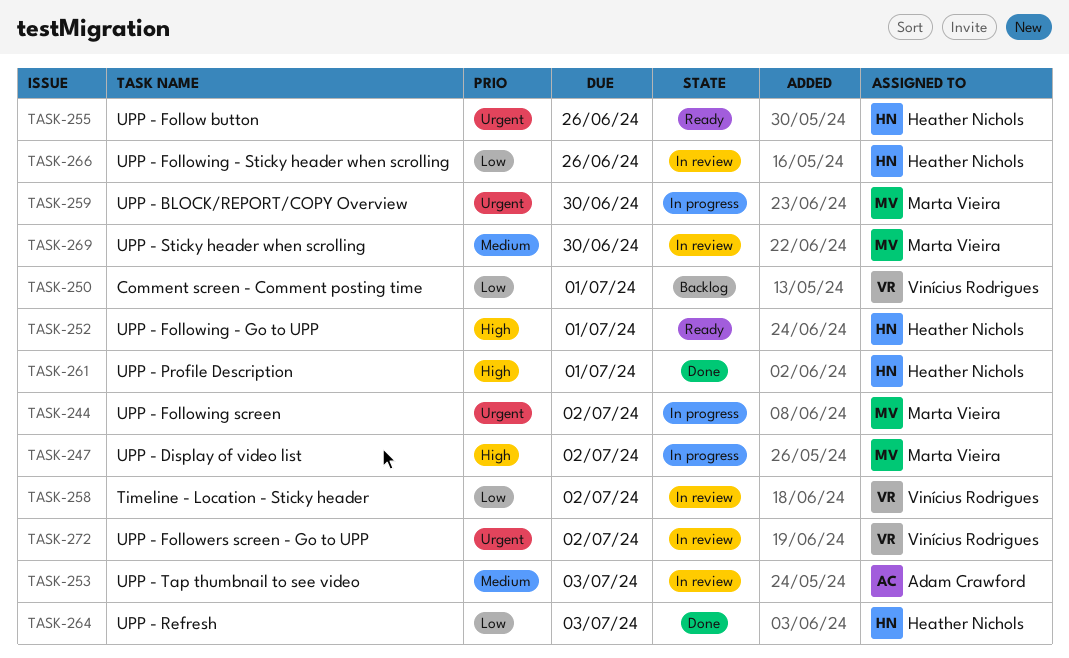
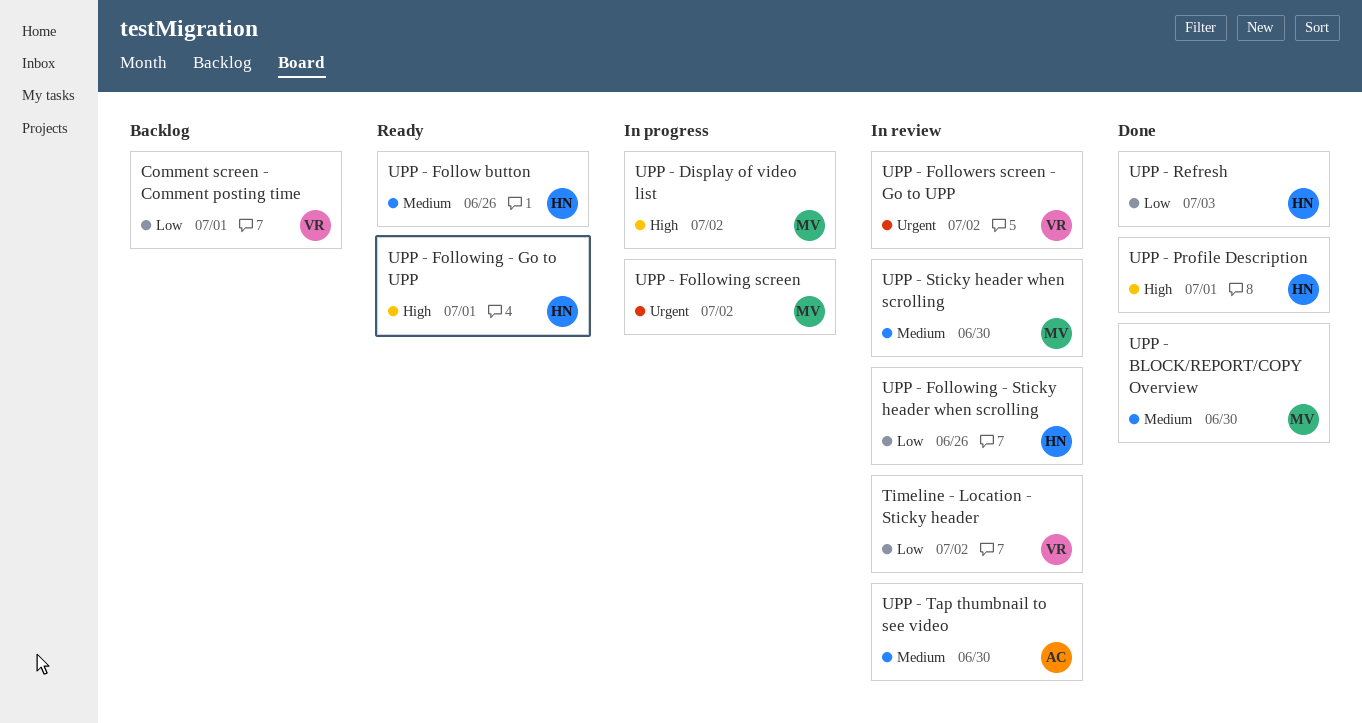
UPP - BLOCK/REPORT/COPY Overview, status: In progress -> Done
UPP - BLOCK/REPORT/COPY Overview, priority: Urgent -> Medium
UPP - Follow button, priority: Urgent -> Medium
UPP - Tap thumbnail to see video, due: Jul 3 -> Jun 30

